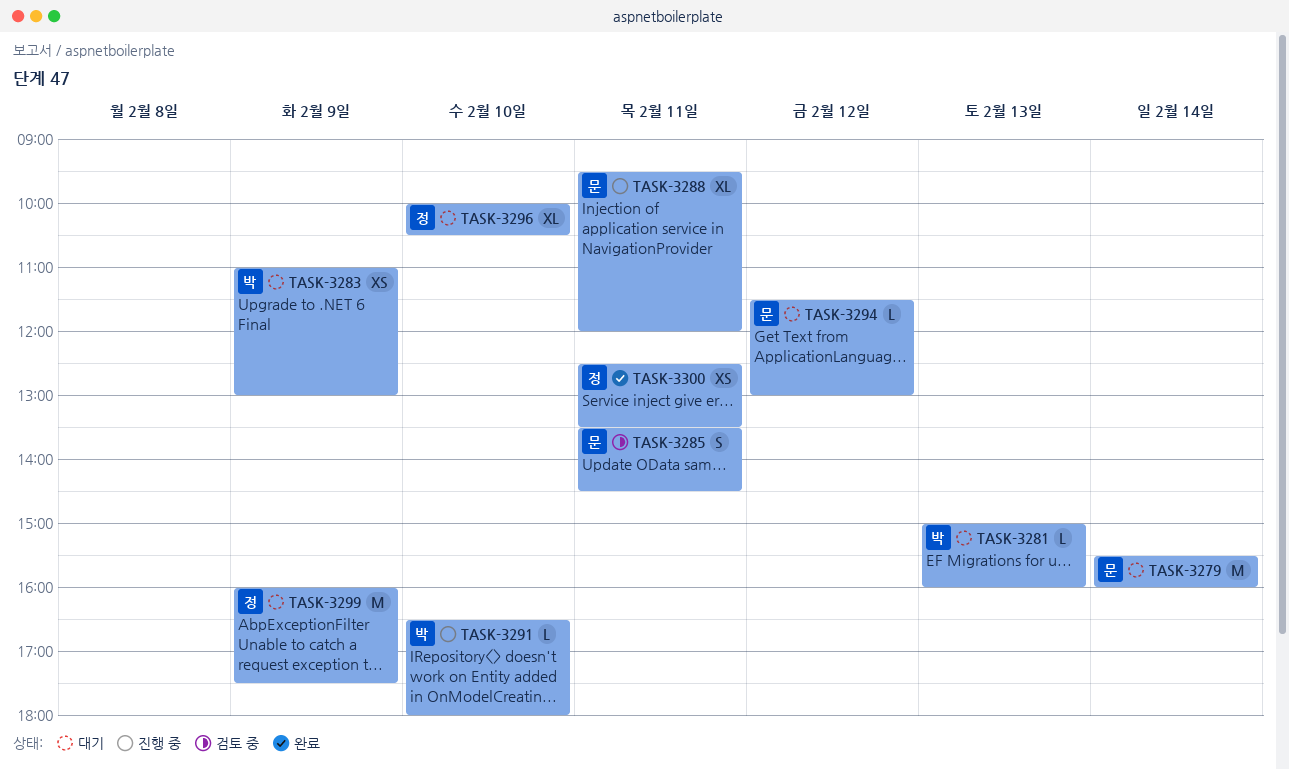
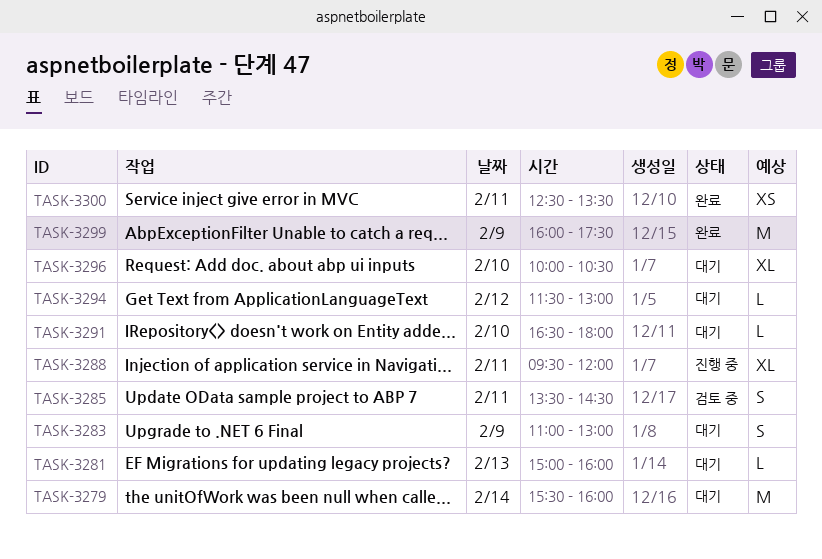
TASK-3283, estimate: XS -> S
TASK-3291, status: 진행 중 -> 대기
TASK-3299, status: 대기 -> 완료

